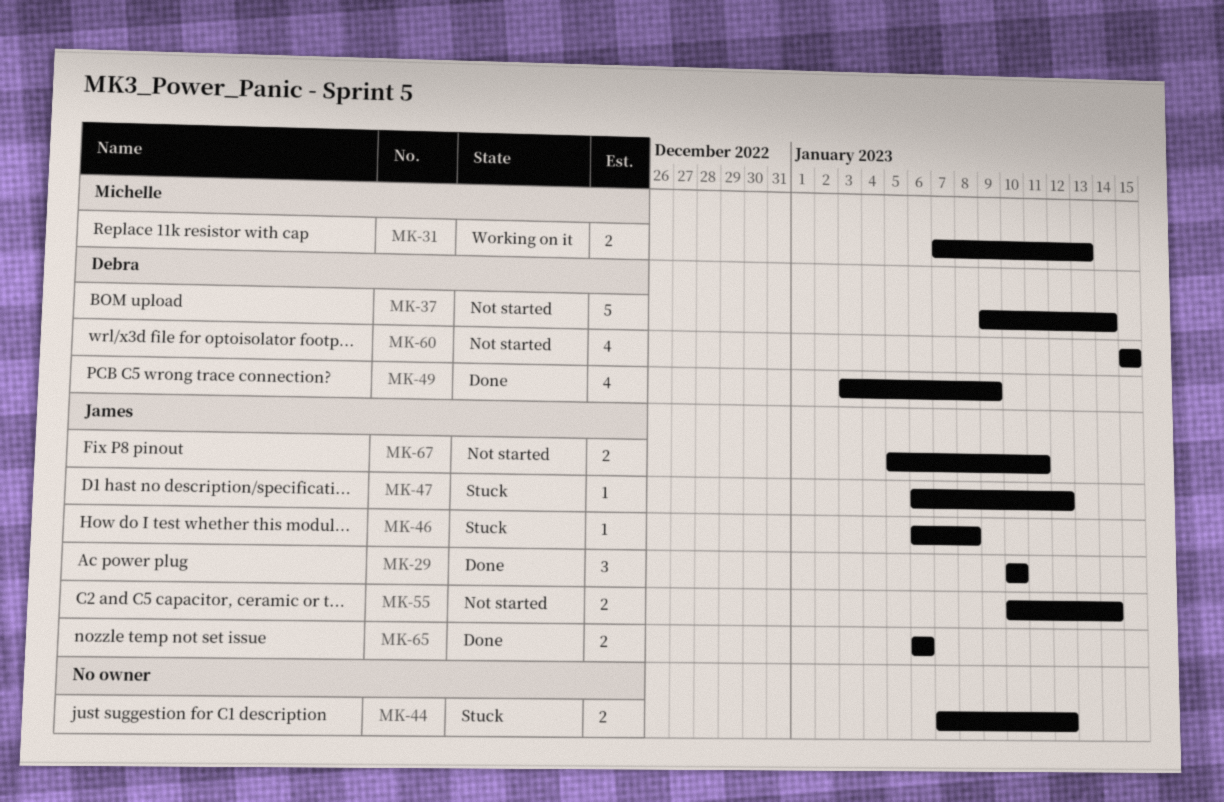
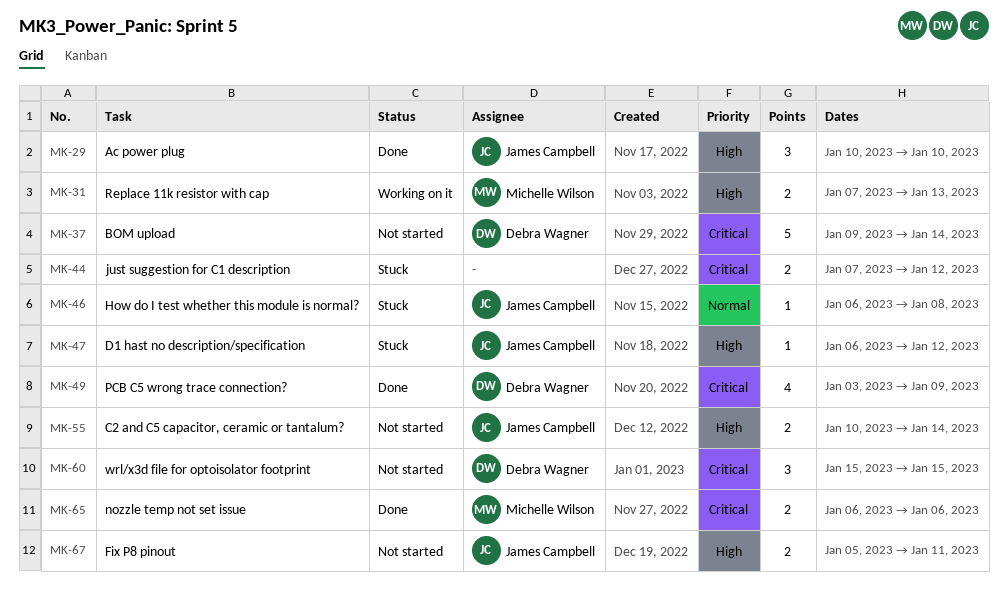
MK-60, estimate: 4 -> 3
MK-65, owner: James Campbell -> Michelle Wilson

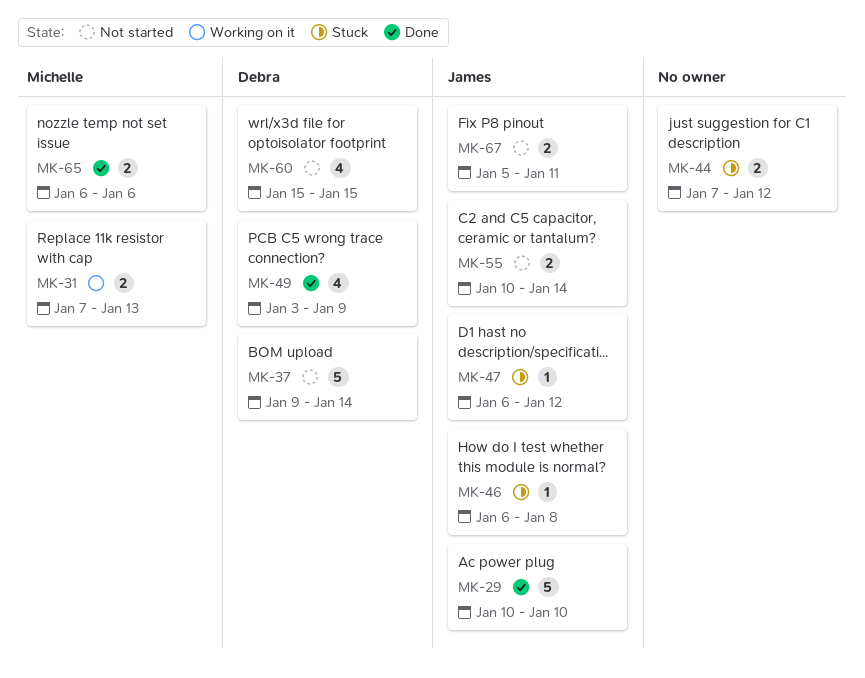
MK-29, estimate: 3 -> 5
MK-60, estimate: 3 -> 4

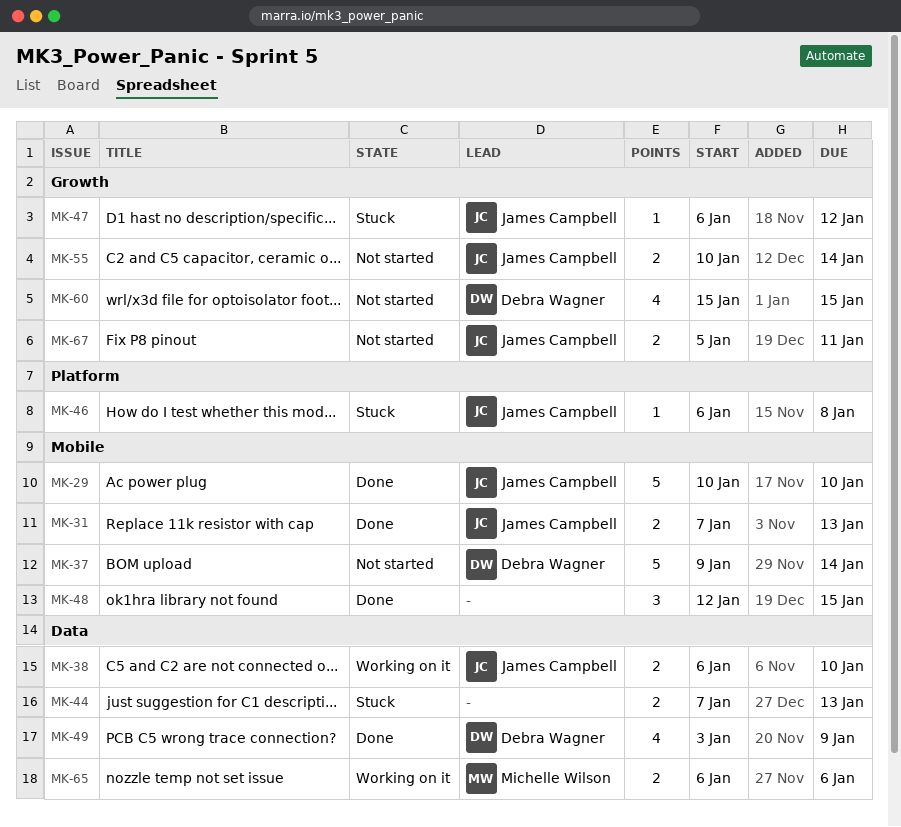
MK-31, status: Working on it -> Done
MK-31, owner: Michelle Wilson -> James Campbell
MK-38: none -> present
MK-44, due: Jan 12 -> Jan 13
MK-48: none -> present
MK-65, status: Done -> Working on it

